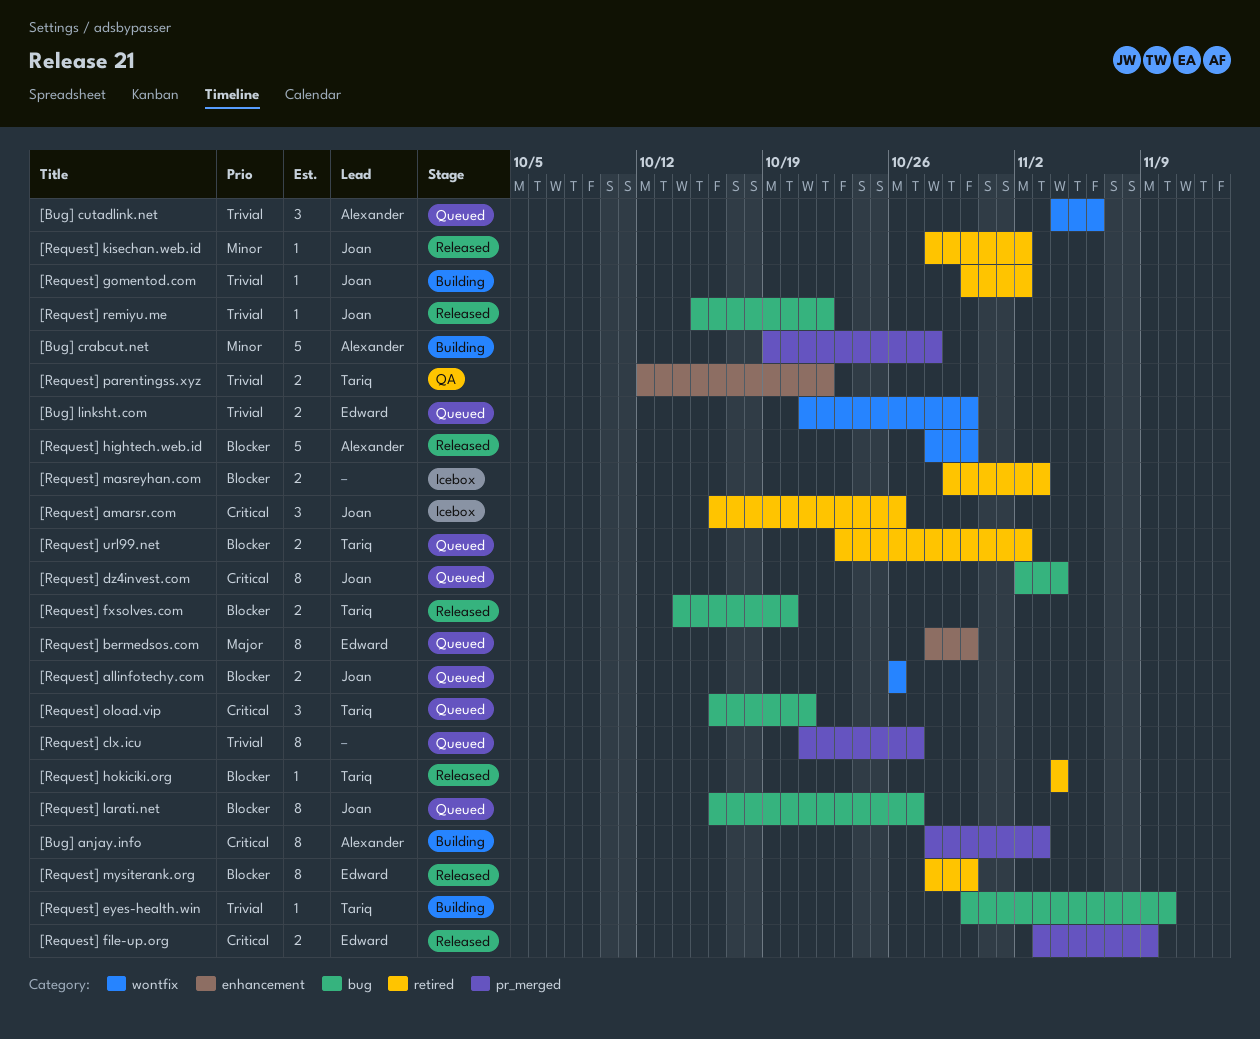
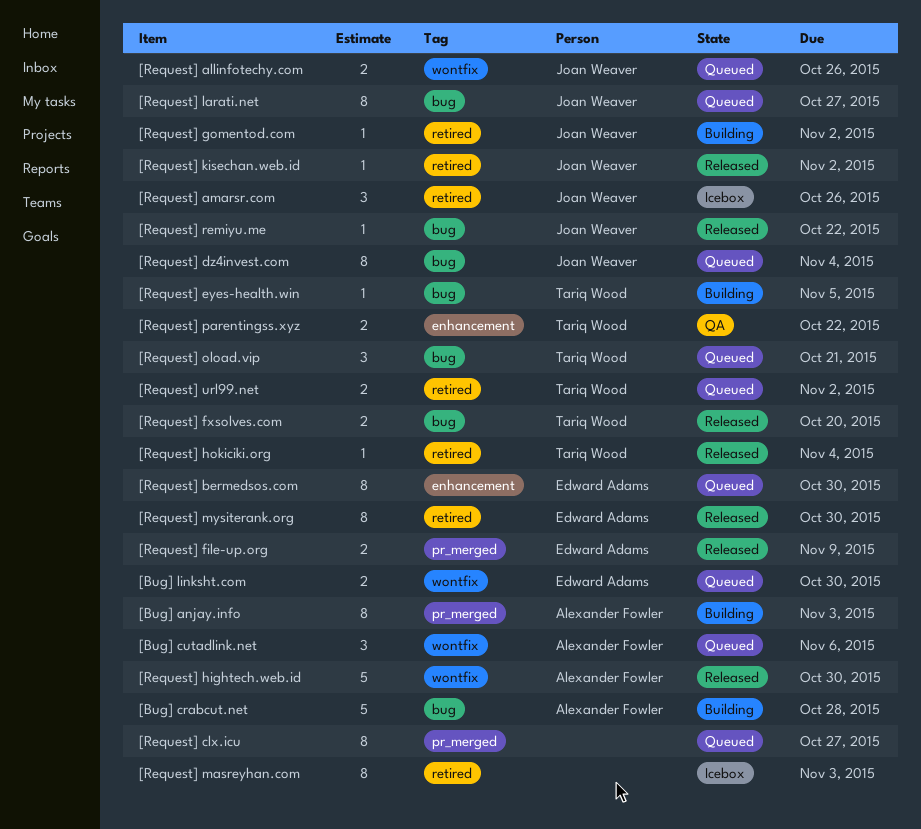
[Bug] crabcut.net, label: pr_merged -> bug
[Request] eyes-health.win, due: Nov 10 -> Nov 5
[Request] masreyhan.com, estimate: 2 -> 8

